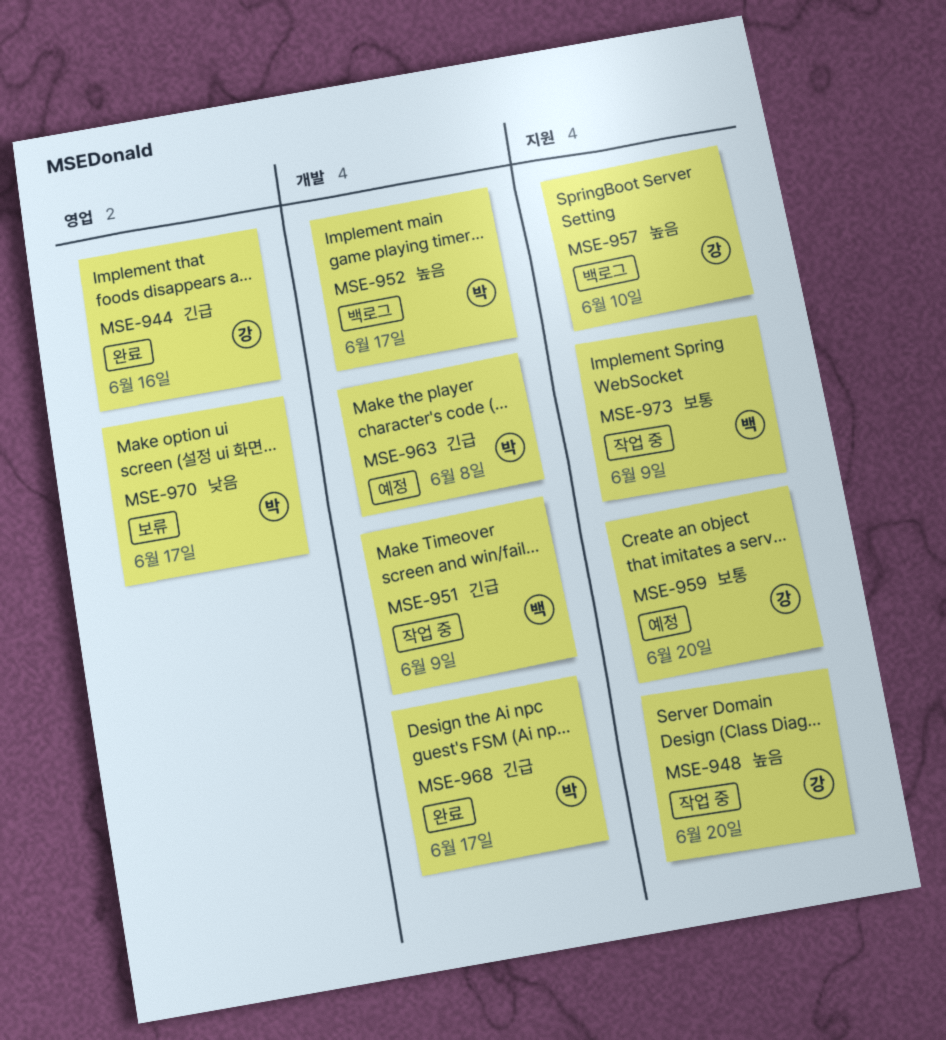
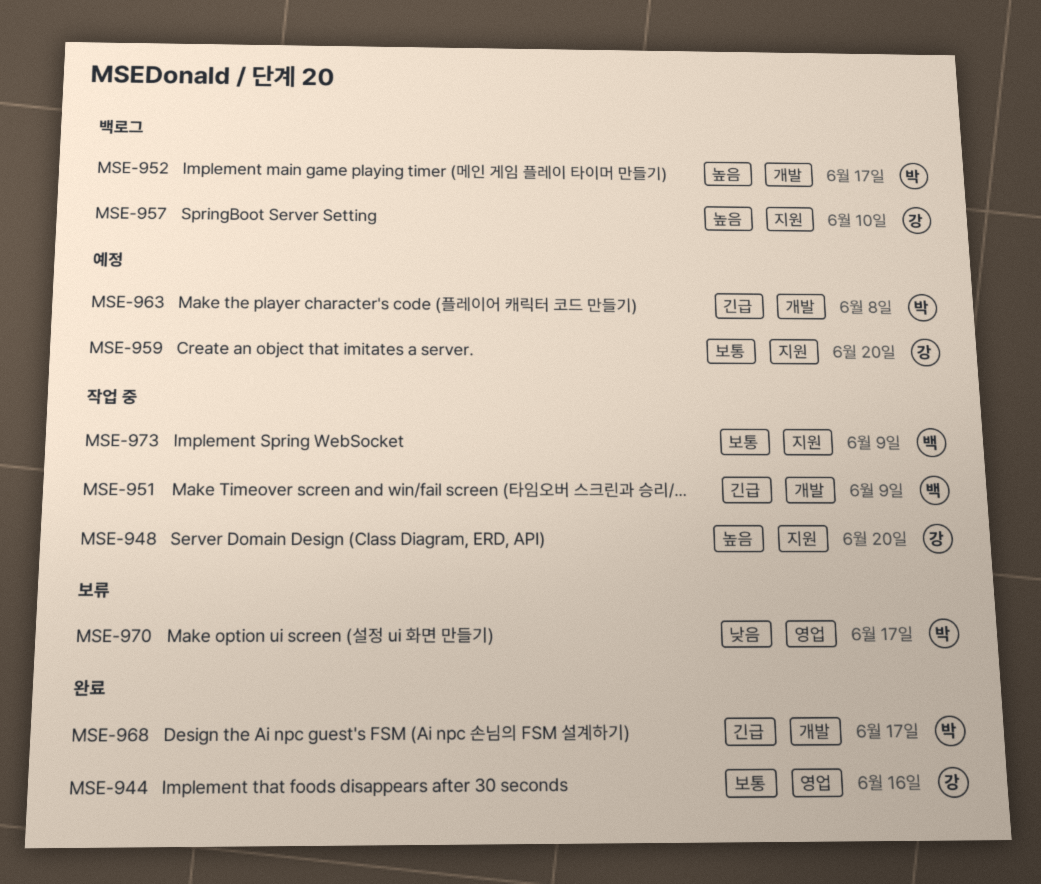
MSE-944, priority: 긴급 -> 보통

